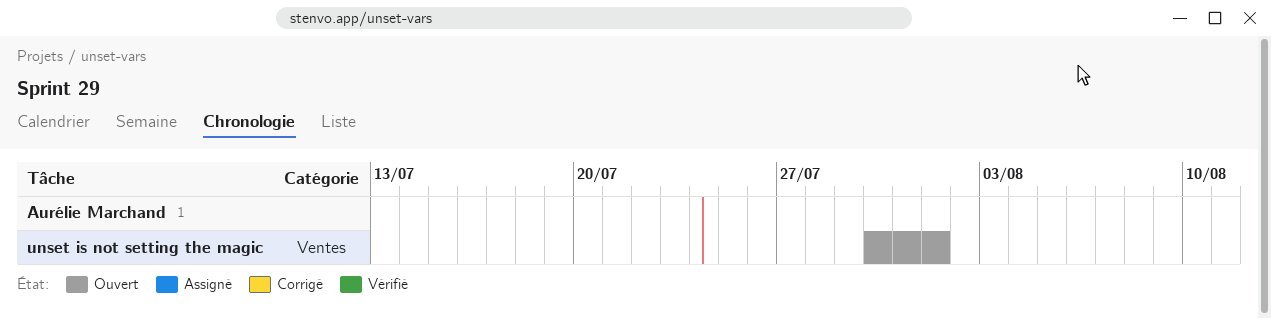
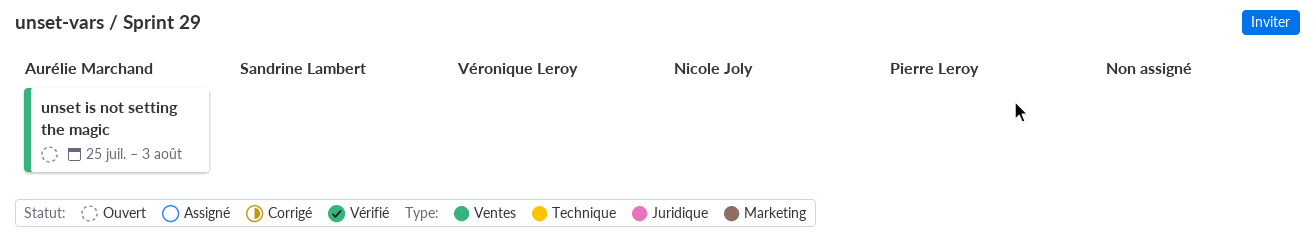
unset is not setting the magic, start: Jul 30 -> Jul 25
unset is not setting the magic, due: Aug 1 -> Aug 3

